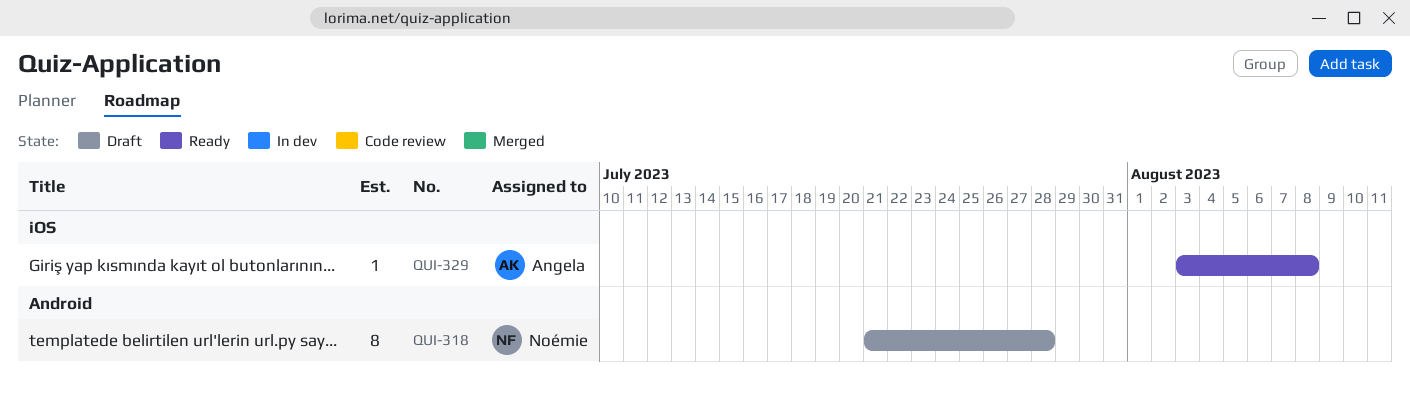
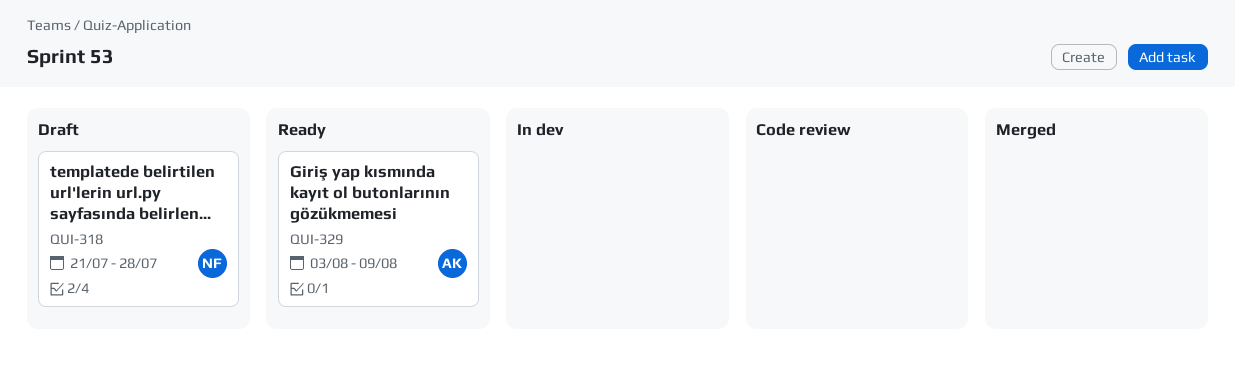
QUI-329, due: Aug 8 -> Aug 9

